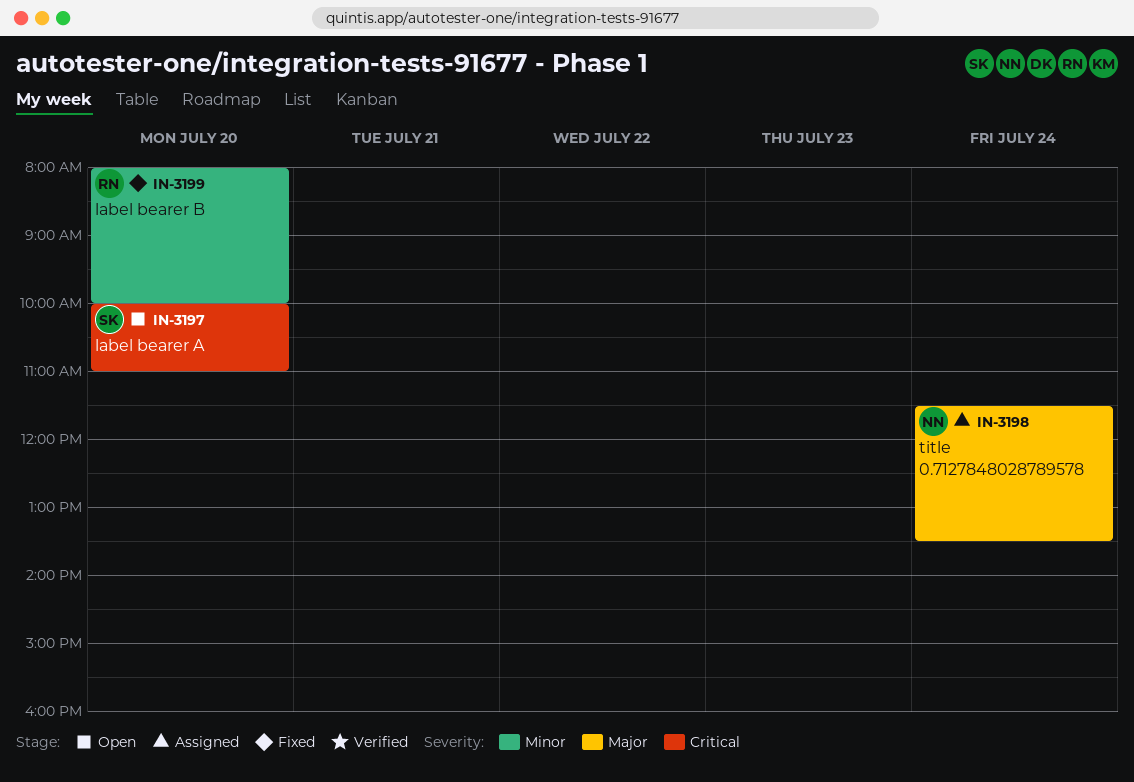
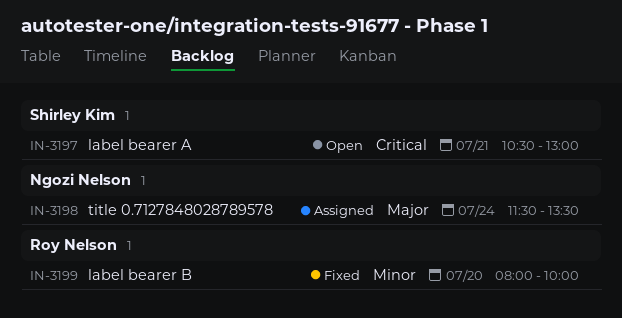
IN-3197, day: Jul 20 -> Jul 21
IN-3197, begins: 10:00 -> 10:30
IN-3197, ends: 11:00 -> 13:00

